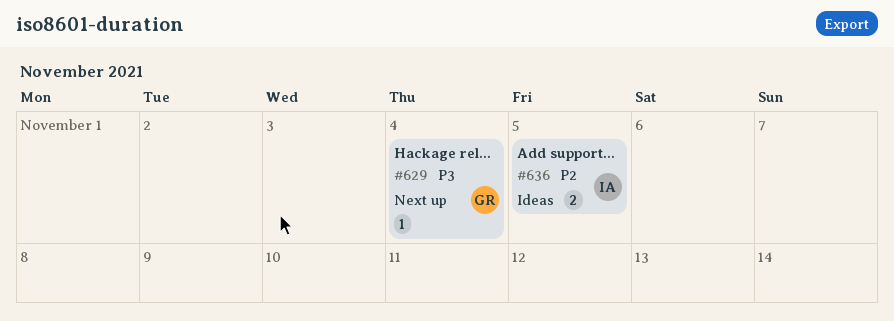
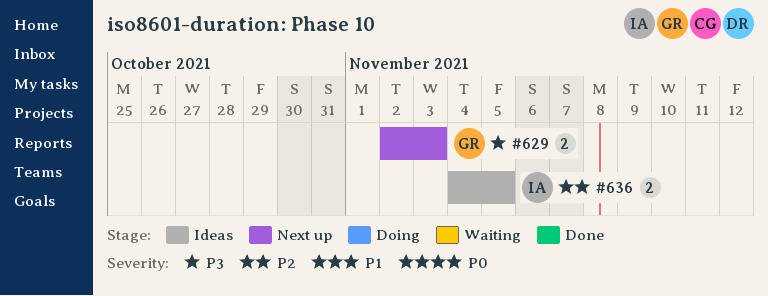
#629, estimate: 1 -> 2
#629, due: Nov 4 -> Nov 3

